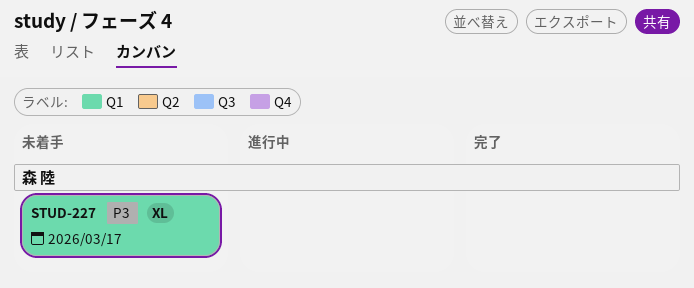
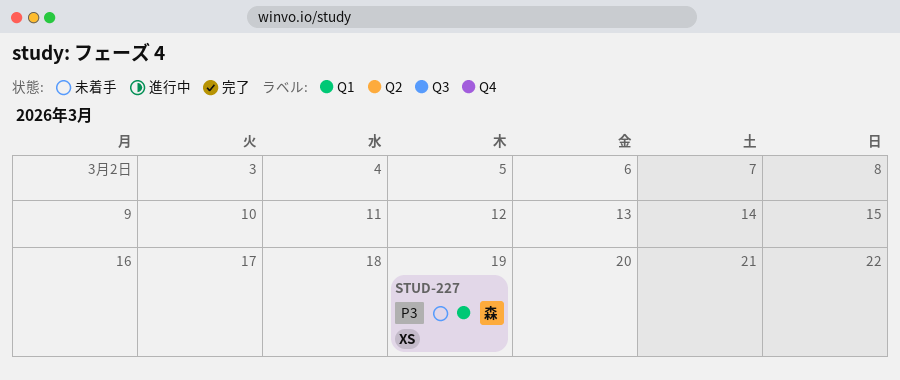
STUD-227, estimate: XL -> XS
STUD-227, due: Mar 17 -> Mar 19

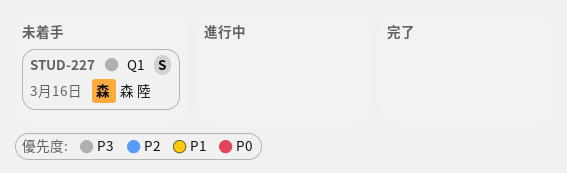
STUD-227, estimate: XS -> S
STUD-227, due: Mar 19 -> Mar 16

